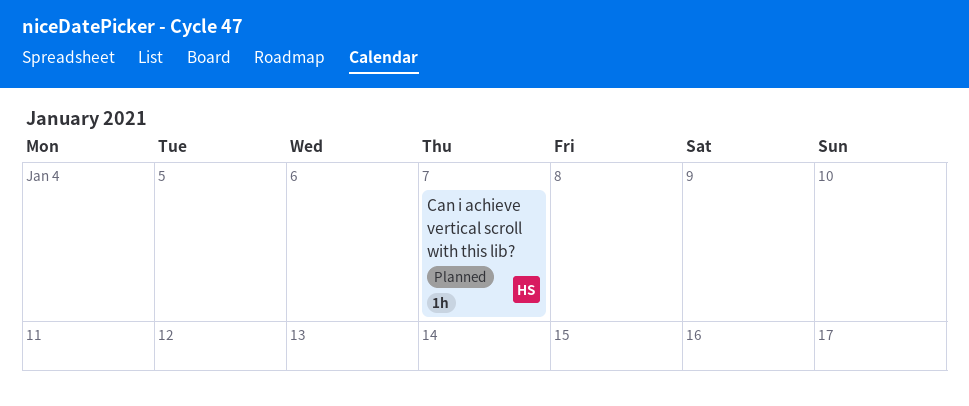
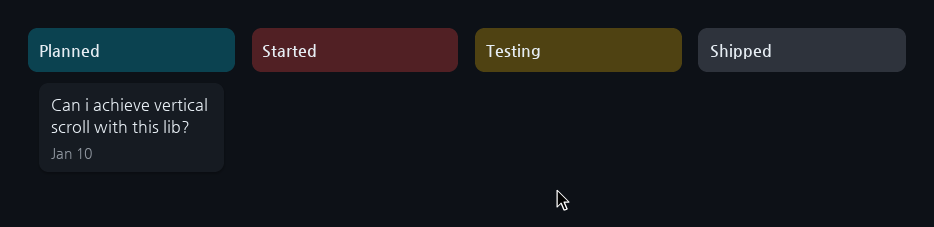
Can i achieve vertical scroll with this lib?, due: Jan 7 -> Jan 10

